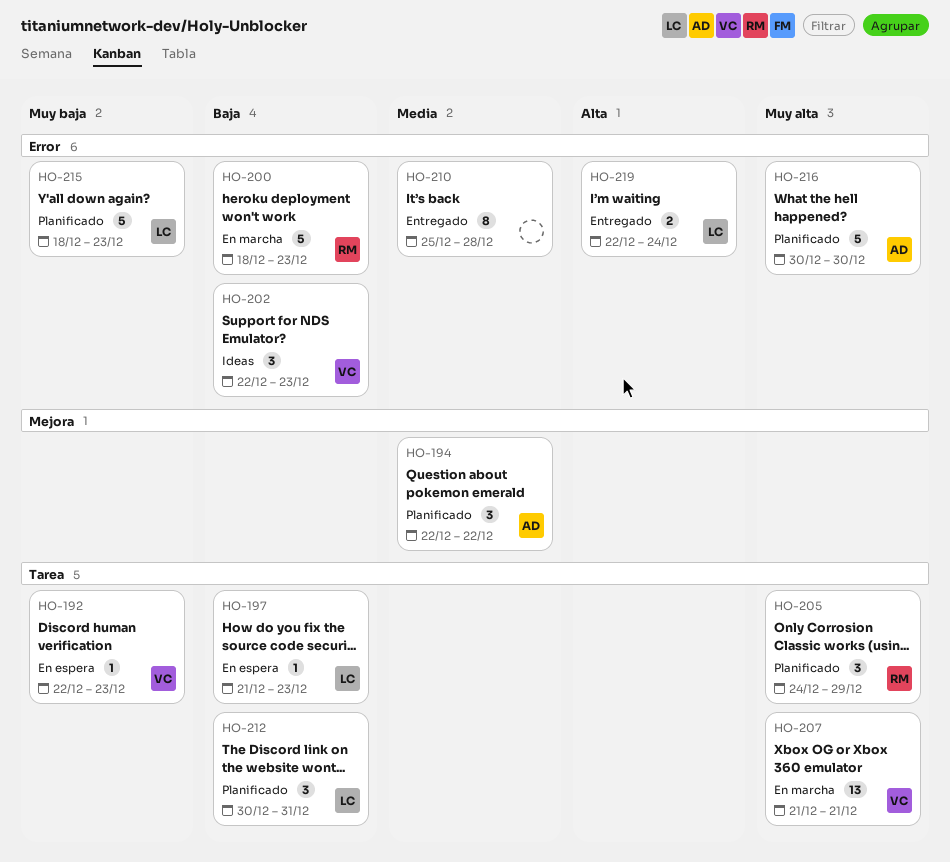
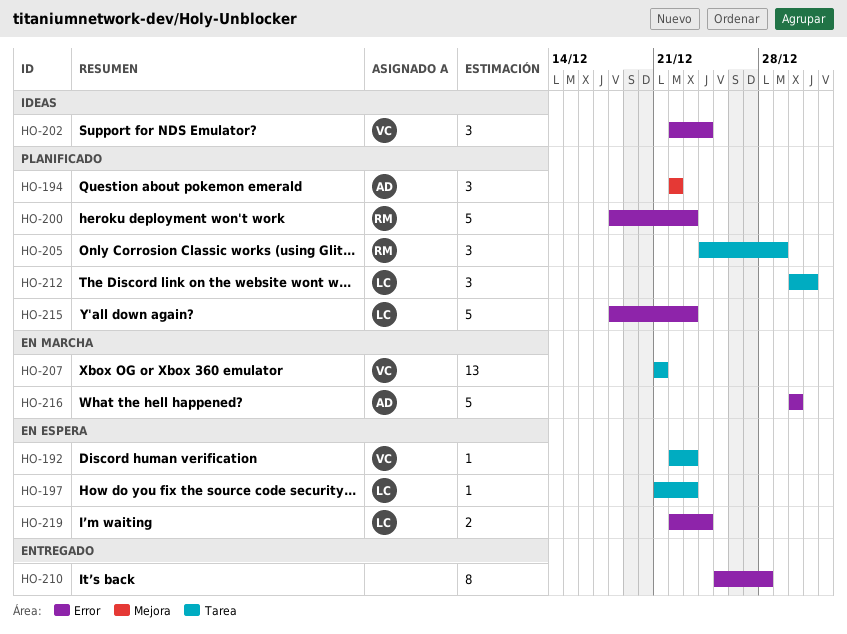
HO-200, status: En marcha -> Planificado
HO-202, due: Dec 23 -> Dec 24
HO-216, status: Planificado -> En marcha
HO-219, status: Entregado -> En espera

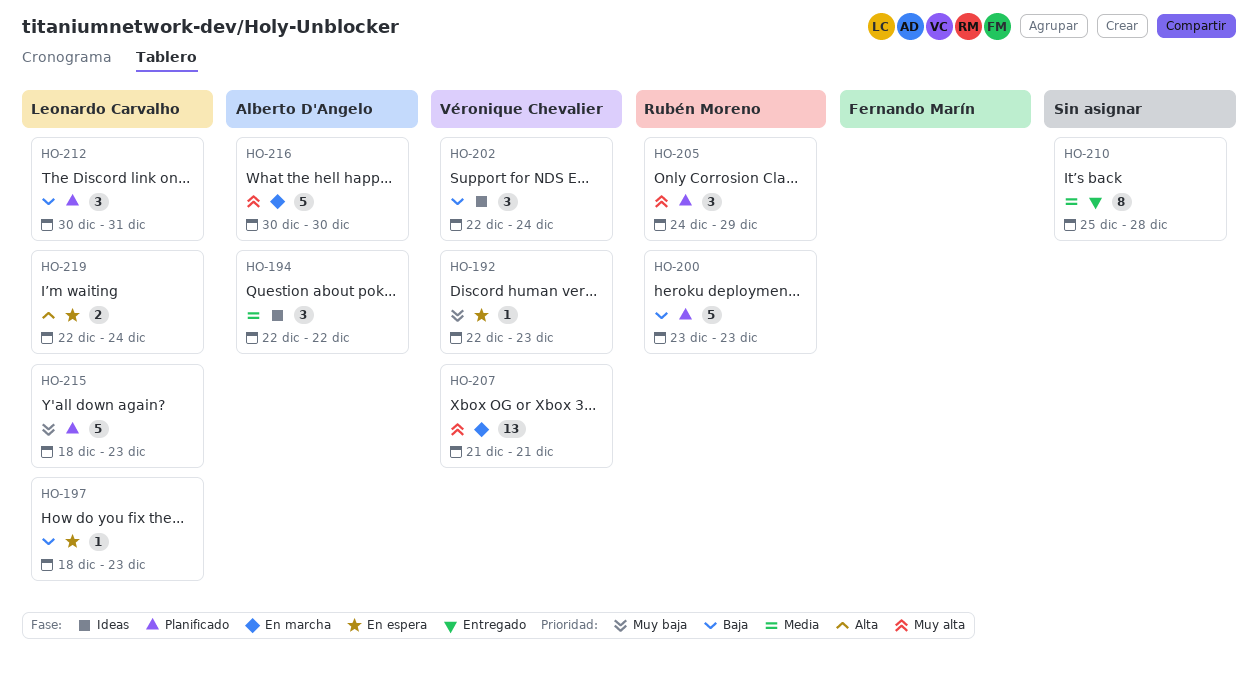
HO-194, status: Planificado -> Ideas
HO-197, start: Dec 21 -> Dec 18
HO-200, start: Dec 18 -> Dec 23

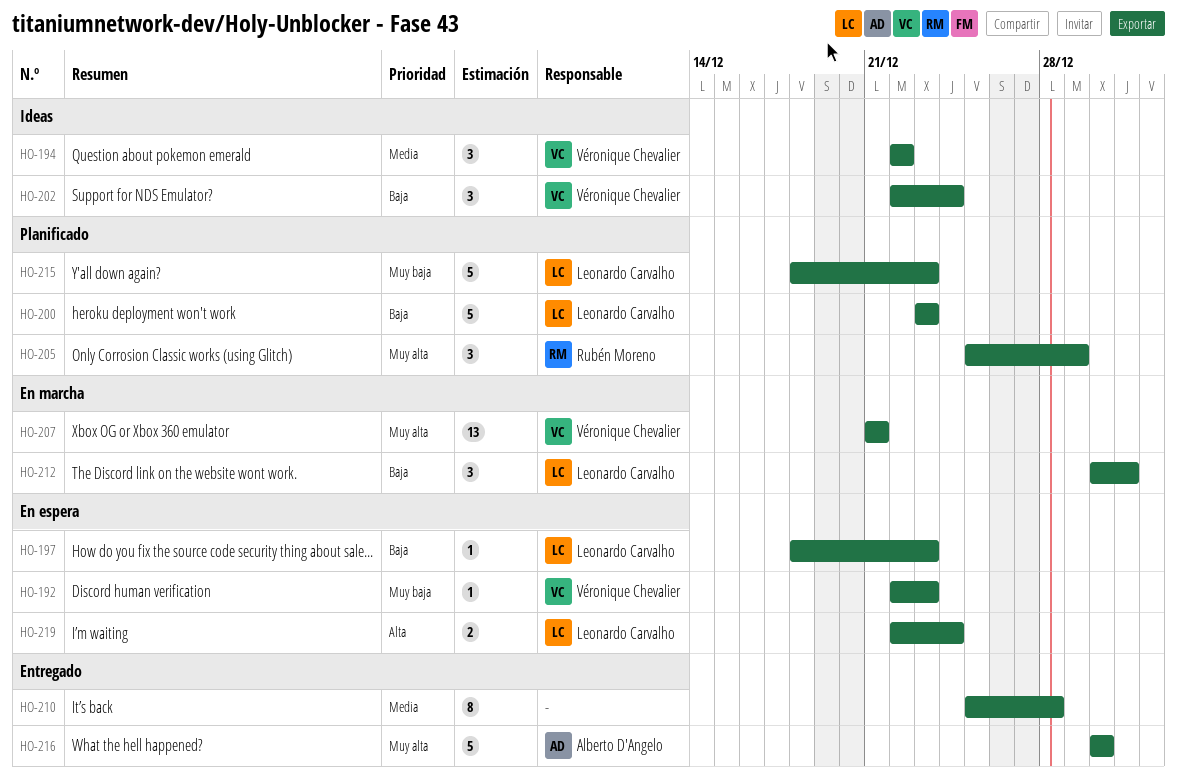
HO-194, owner: Alberto D'Angelo -> Véronique Chevalier
HO-200, owner: Rubén Moreno -> Leonardo Carvalho
HO-205, start: Dec 24 -> Dec 25
HO-212, status: Planificado -> En marcha
HO-216, status: En marcha -> Entregado

